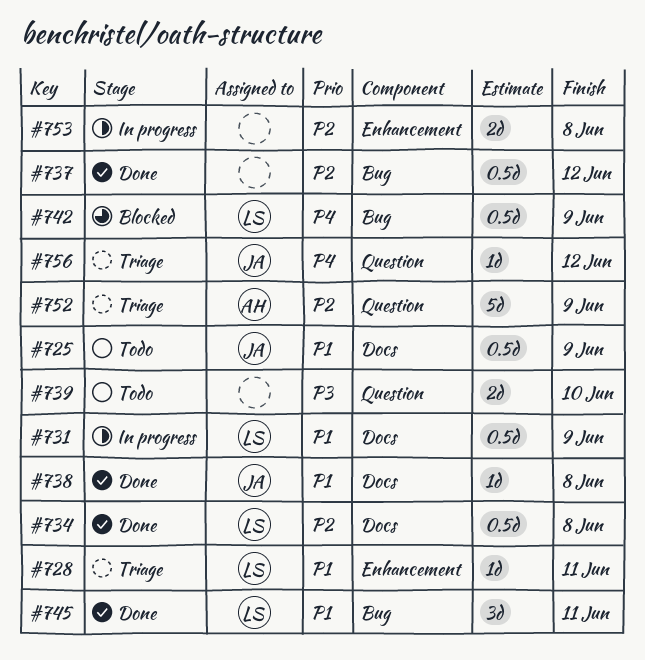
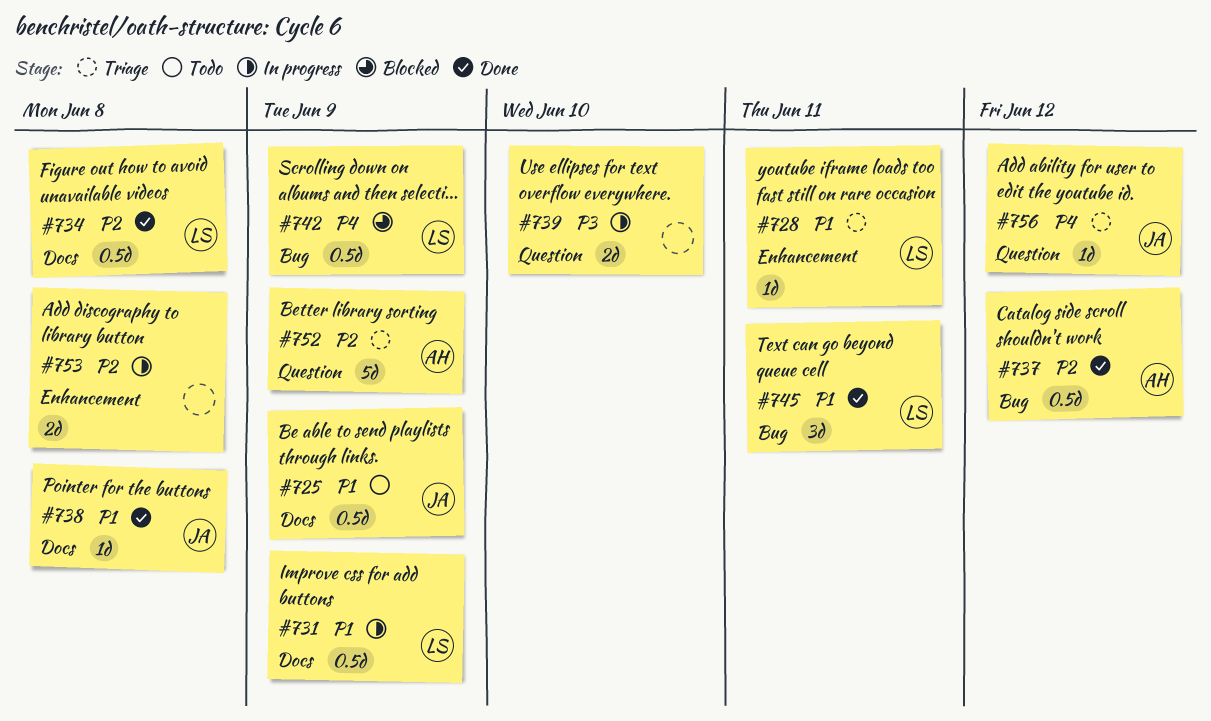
#737, owner: none -> AH
#739, status: Todo -> In progress

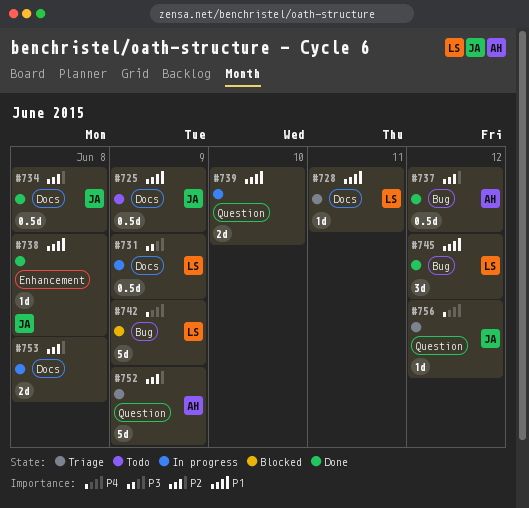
#728, label: Enhancement -> Docs
#731, priority: P1 -> P3
#734, owner: LS -> JA
#738, label: Docs -> Enhancement
#739, priority: P3 -> P1
#742, estimate: 0.5d -> 5d
#745, due: Jun 11 -> Jun 12
#753, label: Enhancement -> Docs

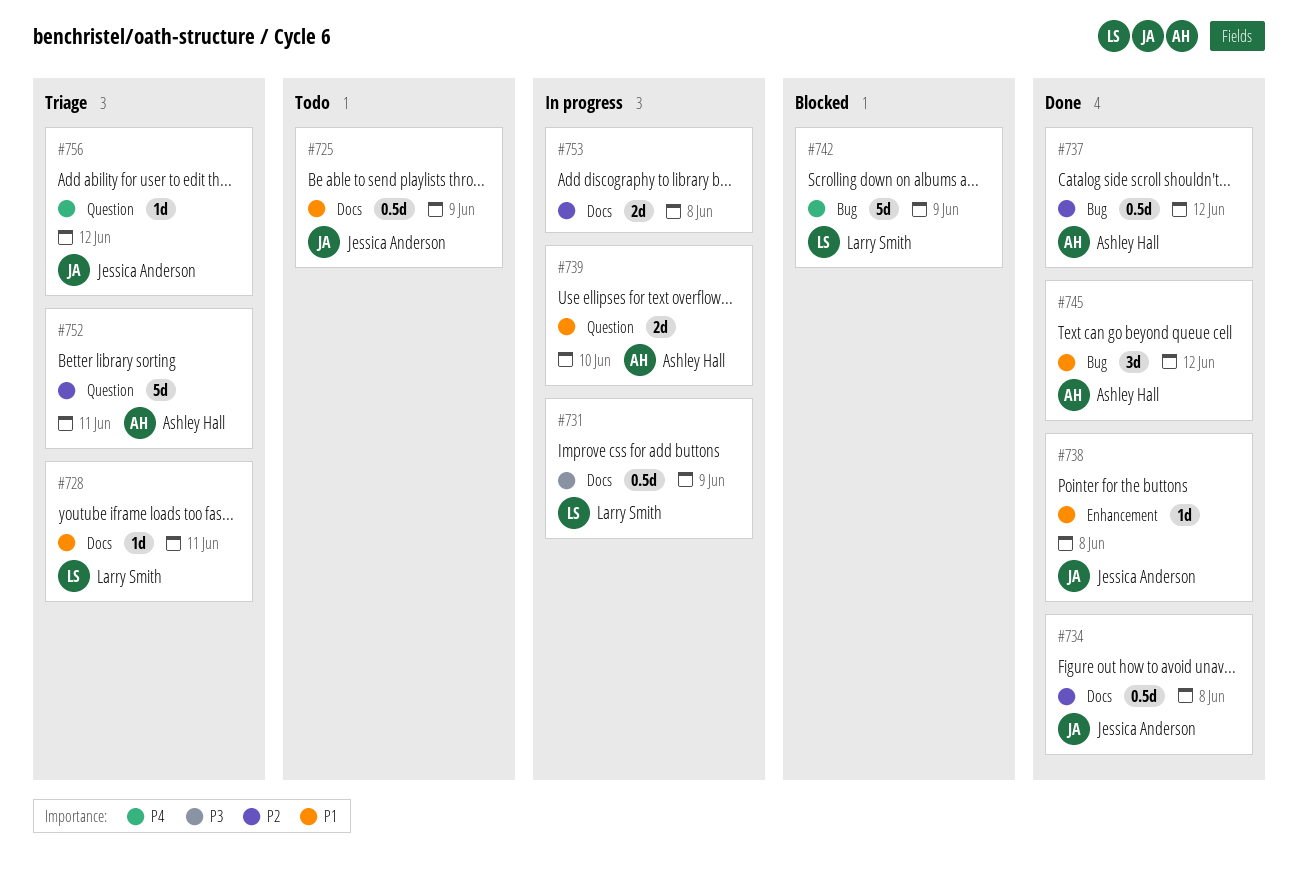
#739, owner: none -> Ashley Hall
#745, owner: Larry Smith -> Ashley Hall
#752, due: Jun 9 -> Jun 11

